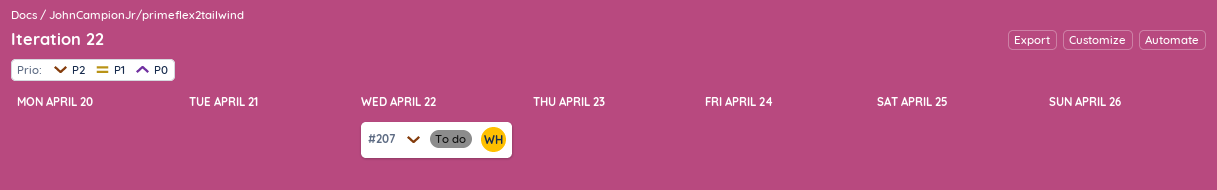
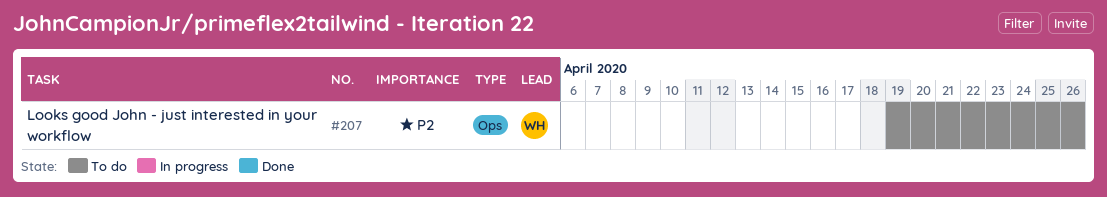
#207, due: Apr 22 -> Apr 26

